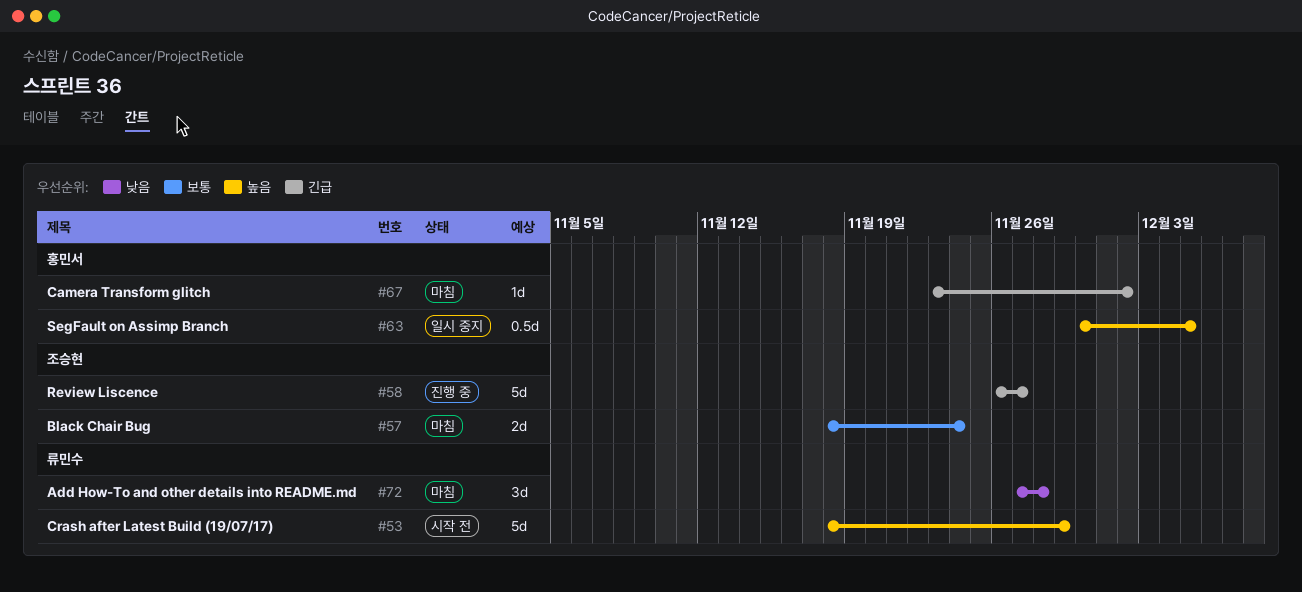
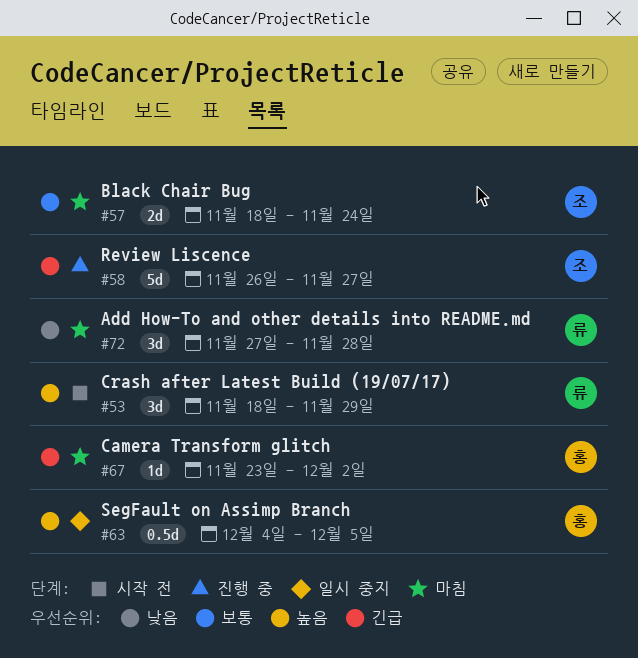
#53, estimate: 5d -> 3d
#63, start: Nov 30 -> Dec 4

